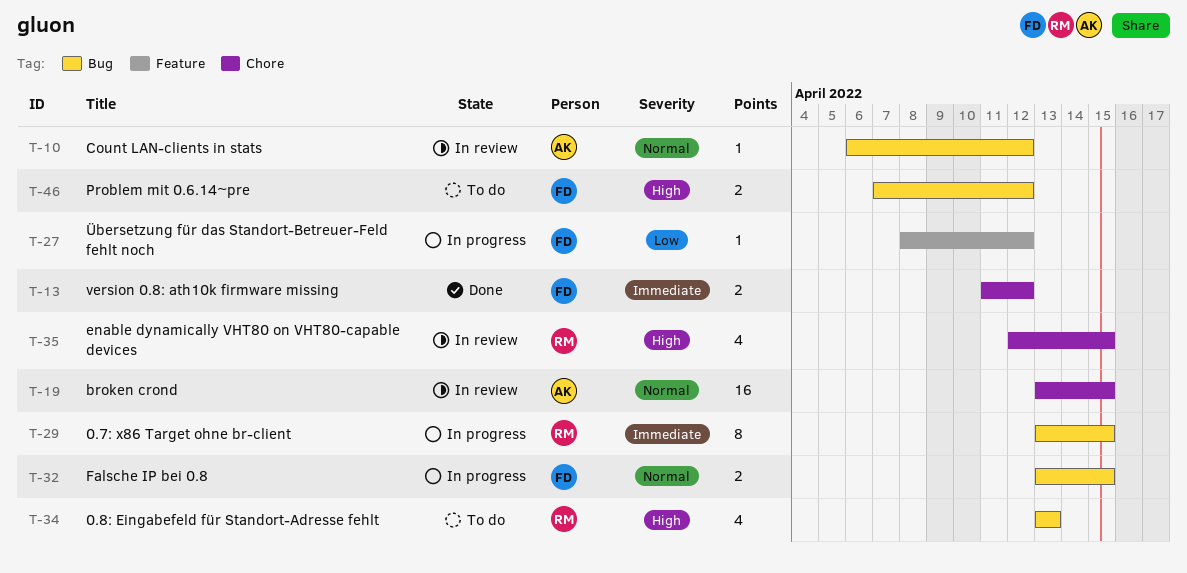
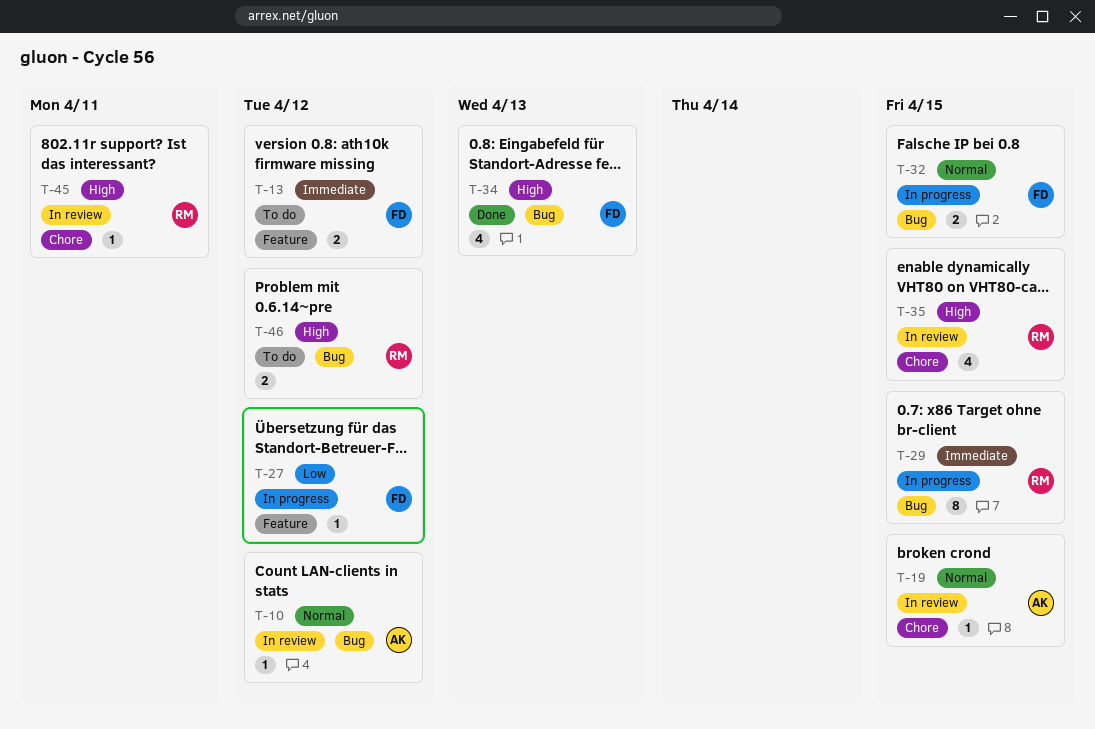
T-13, status: Done -> To do
T-13, label: Chore -> Feature
T-19, estimate: 16 -> 1
T-34, status: To do -> Done
T-34, owner: RM -> FD
T-45: none -> present
T-46, owner: FD -> RM

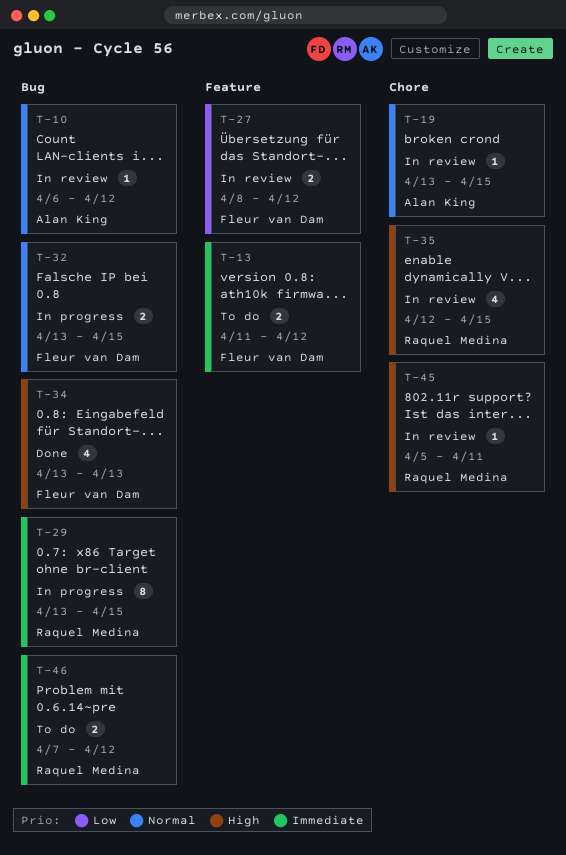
T-27, status: In progress -> In review
T-27, estimate: 1 -> 2
T-46, priority: High -> Immediate

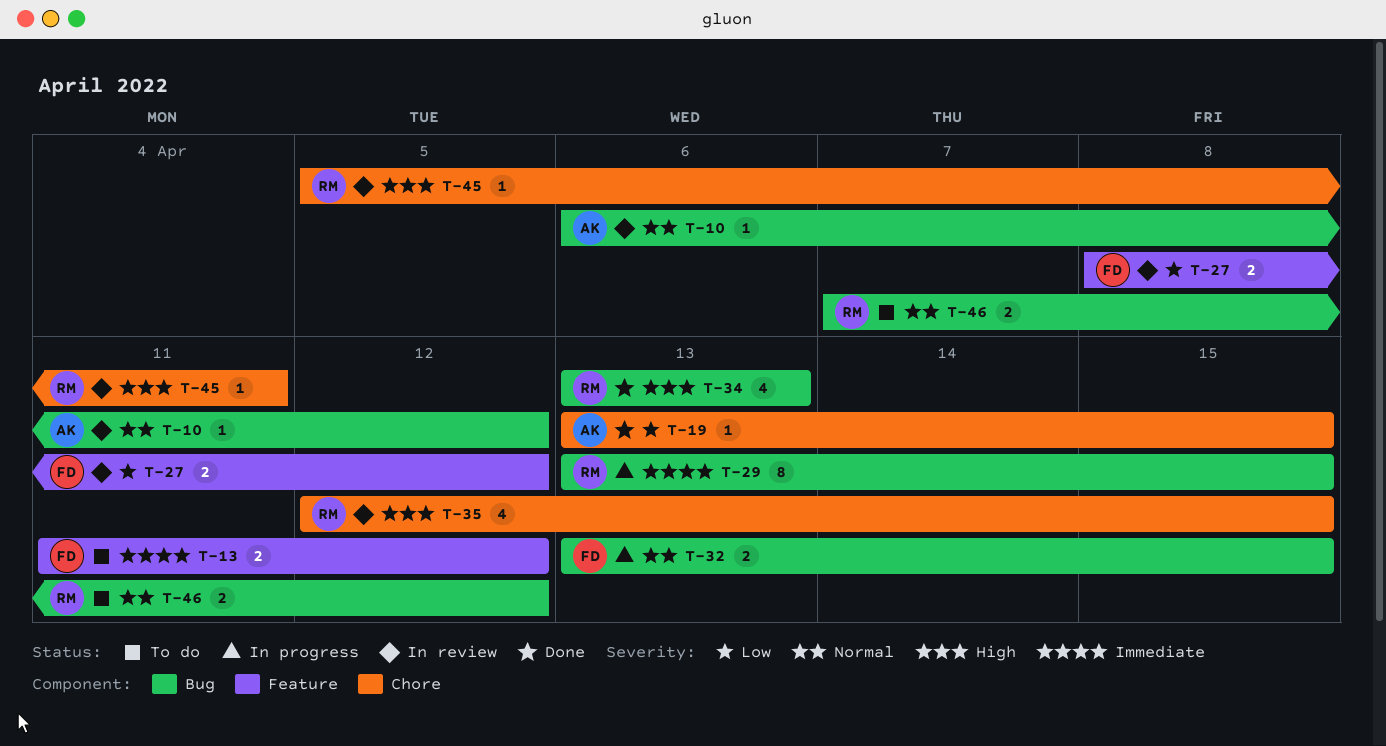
T-19, status: In review -> Done
T-19, priority: Normal -> Low
T-34, owner: Fleur van Dam -> Raquel Medina
T-46, priority: Immediate -> Normal

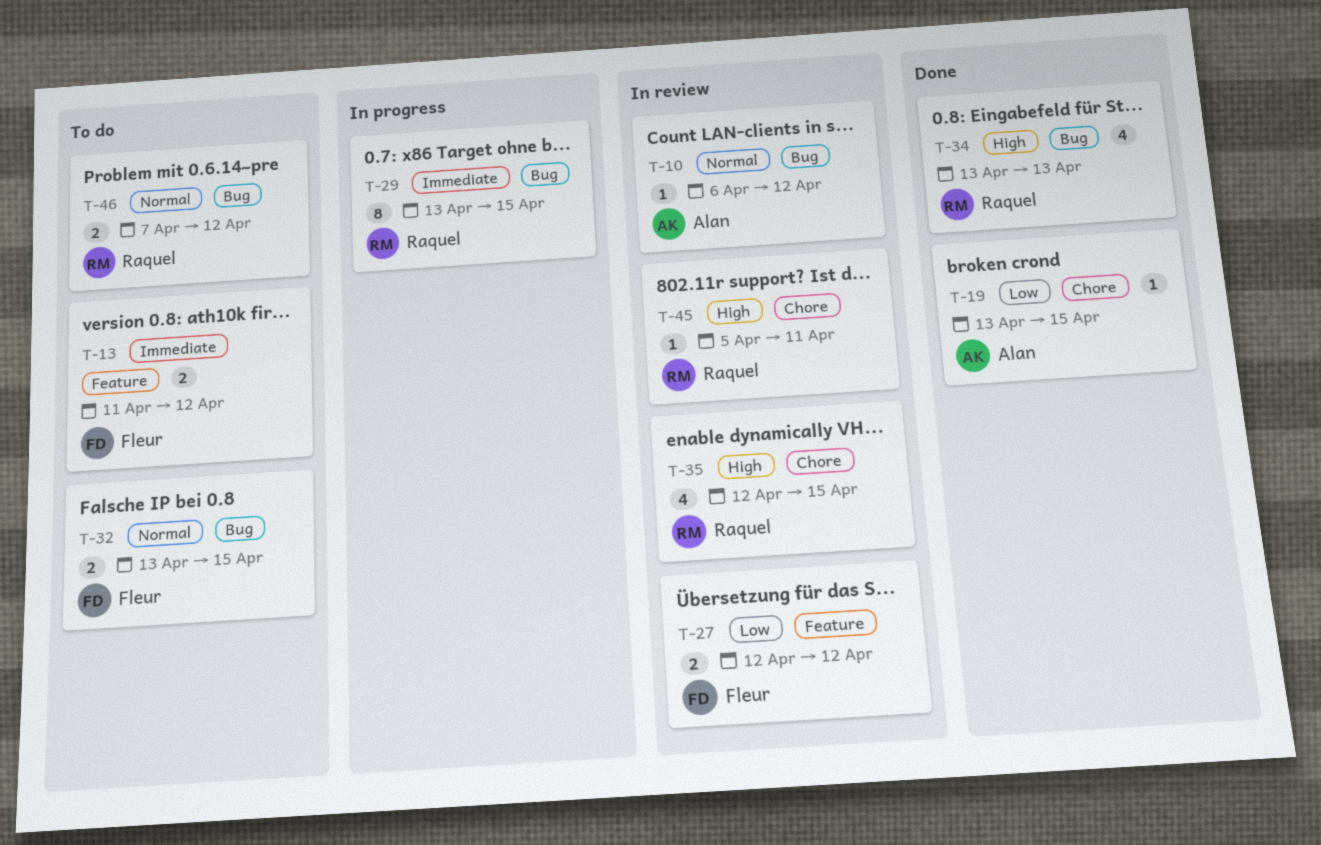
T-27, start: Apr 8 -> Apr 12
T-32, status: In progress -> To do

